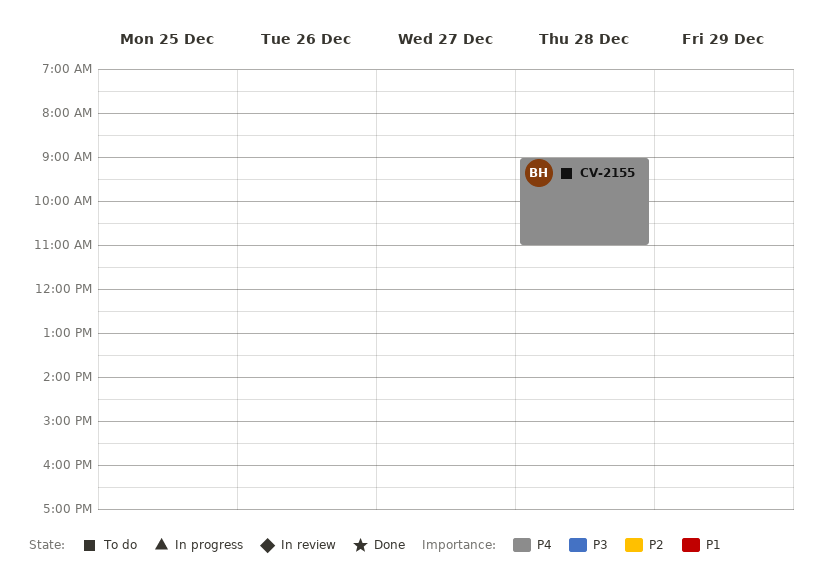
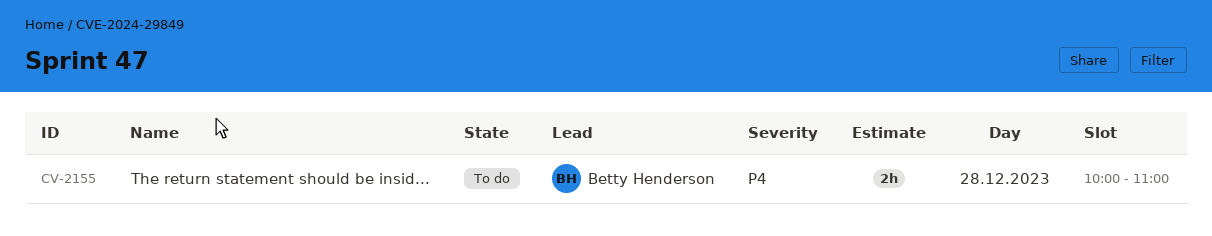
CV-2155, begins: 09:00 -> 10:00

